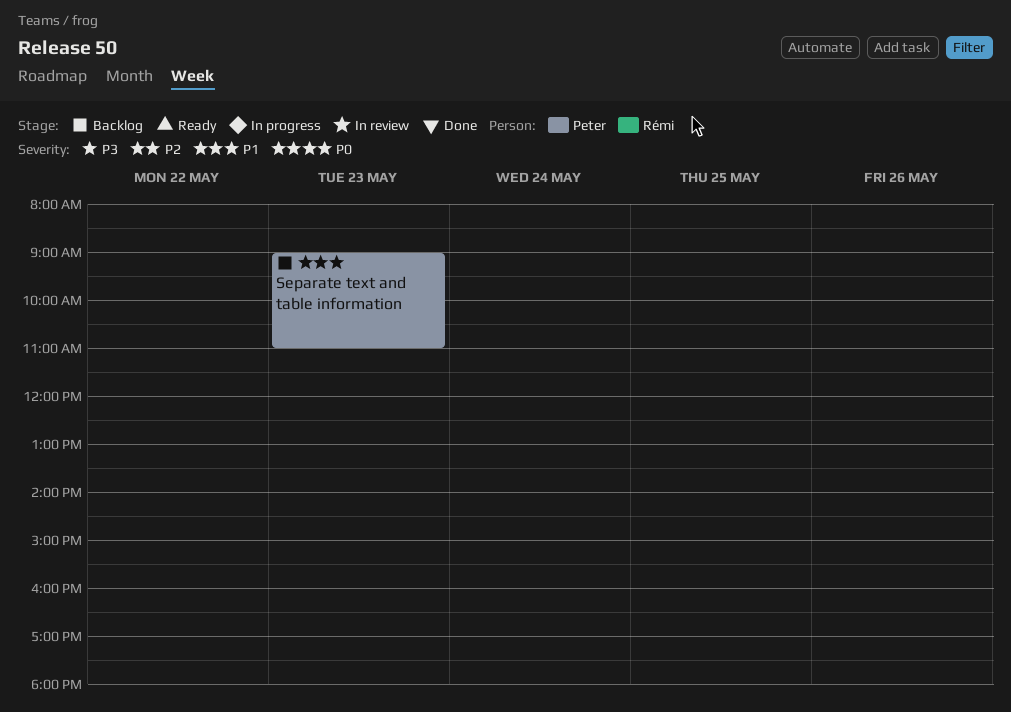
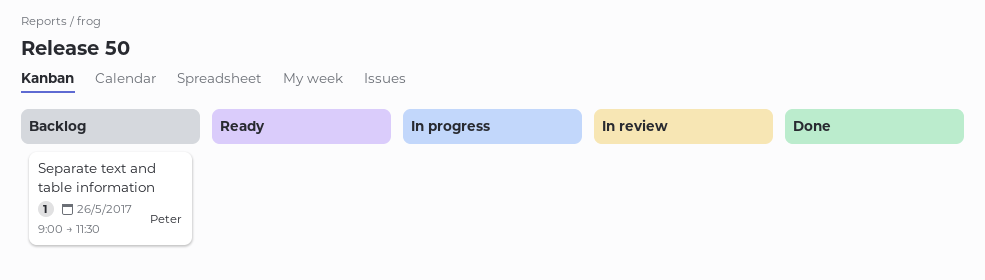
Separate text and table information, day: May 23 -> May 26
Separate text and table information, ends: 11:00 -> 11:30

